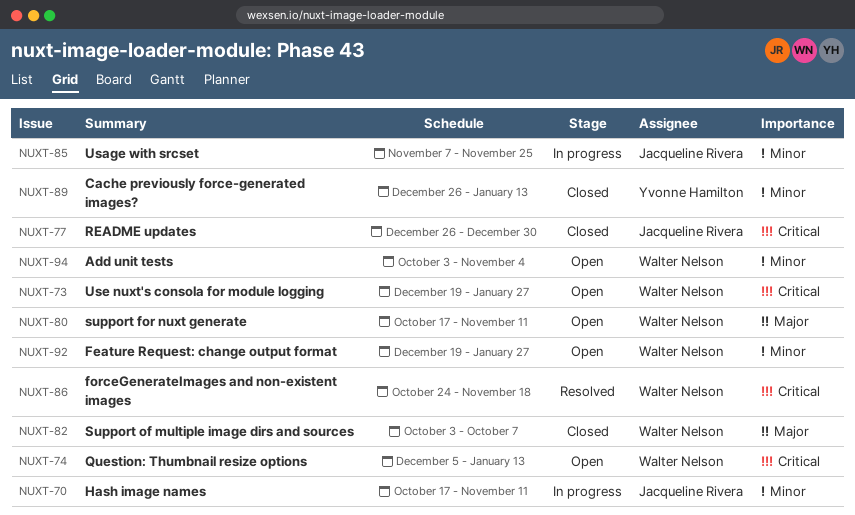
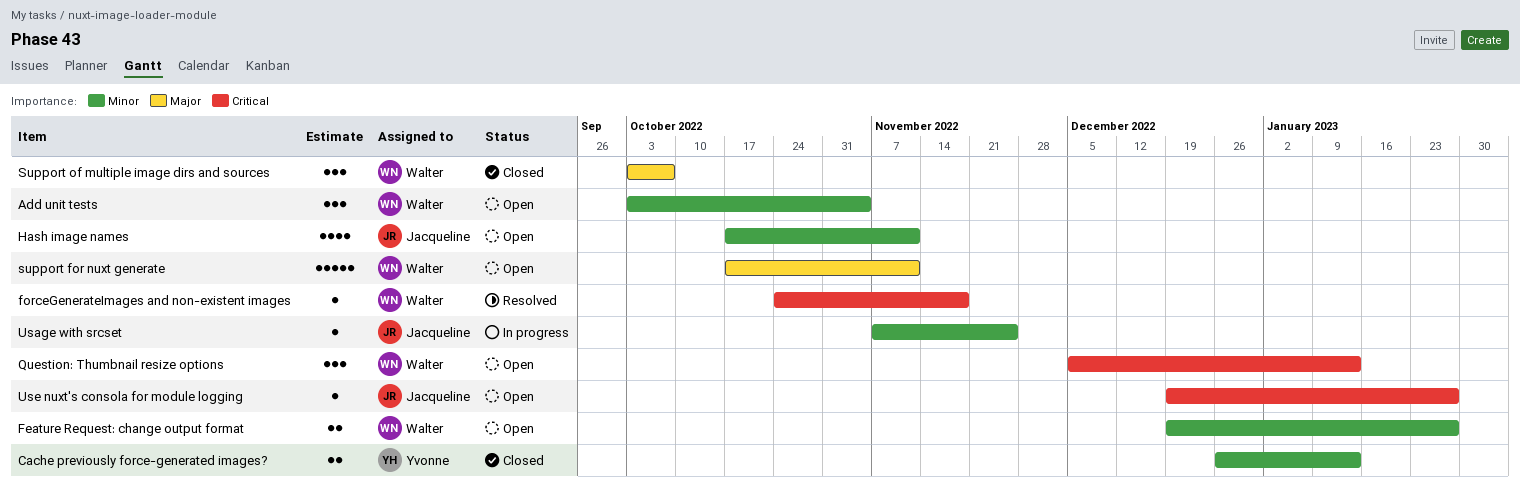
Hash image names, status: In progress -> Open
README updates: present -> none
Use nuxt's consola for module logging, owner: Walter Nelson -> Jacqueline Rivera

